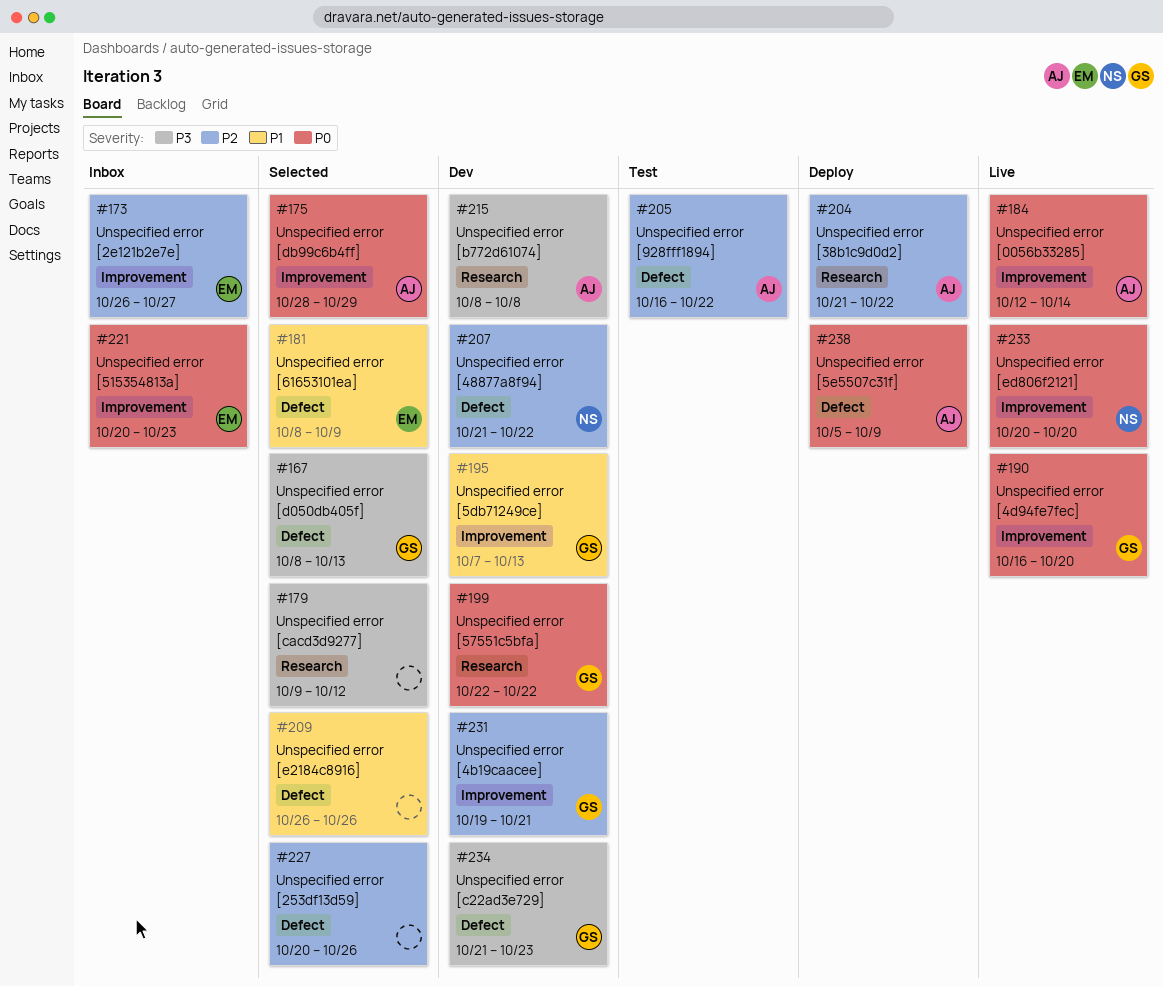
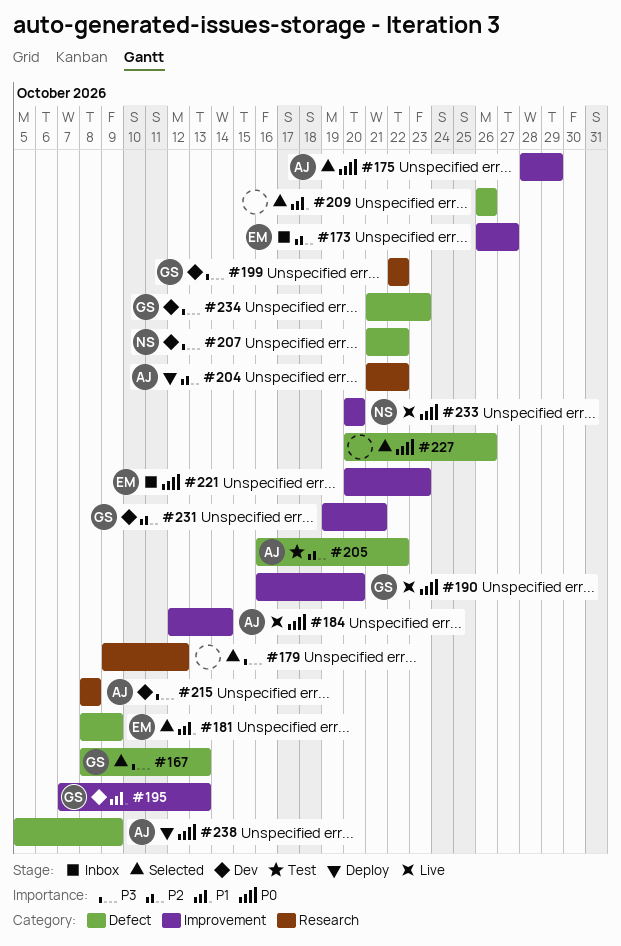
#199, priority: P0 -> P3
#207, priority: P2 -> P3
#227, priority: P2 -> P0

